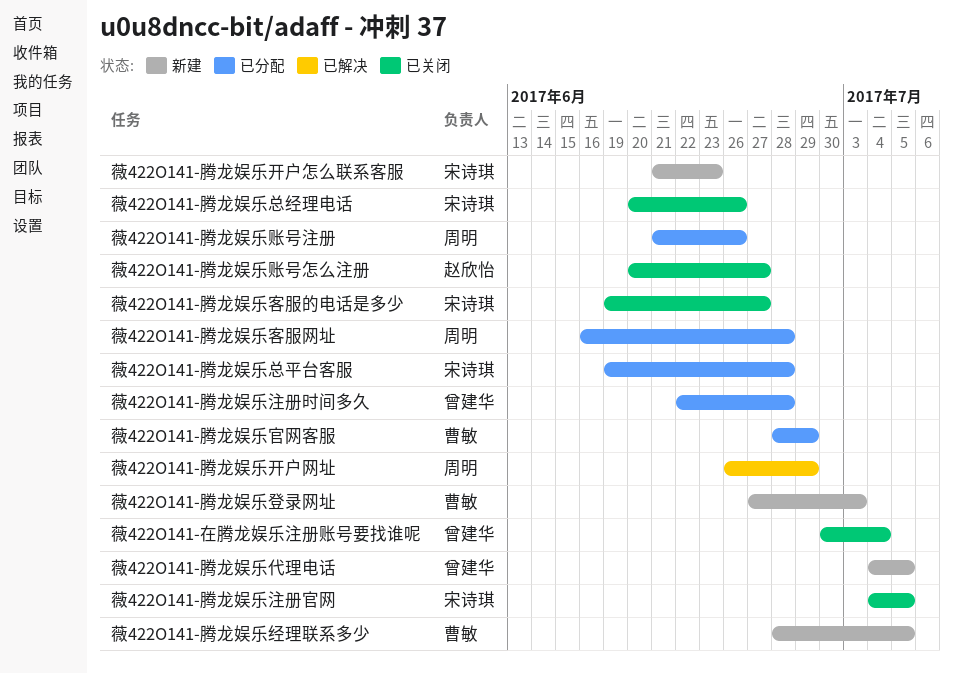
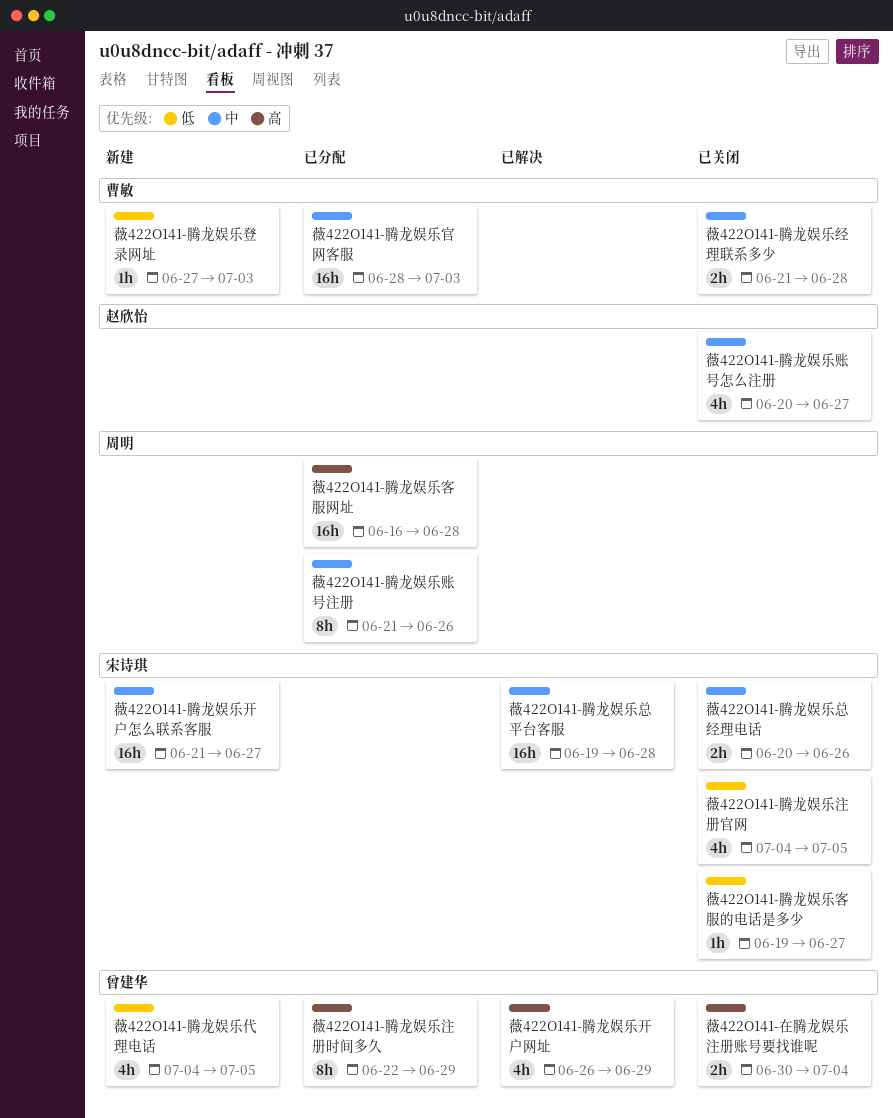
薇422O141-腾龙娱乐官网客服, due: Jun 29 -> Jul 3
薇422O141-腾龙娱乐开户怎么联系客服, due: Jun 23 -> Jun 27
薇422O141-腾龙娱乐开户网址, owner: 周明 -> 曾建华
薇422O141-腾龙娱乐总平台客服, status: 已分配 -> 已解决
薇422O141-腾龙娱乐注册时间多久, due: Jun 28 -> Jun 29
薇422O141-腾龙娱乐经理联系多少, status: 新建 -> 已关闭
薇422O141-腾龙娱乐经理联系多少, start: Jun 28 -> Jun 21
薇422O141-腾龙娱乐经理联系多少, due: Jul 5 -> Jun 28

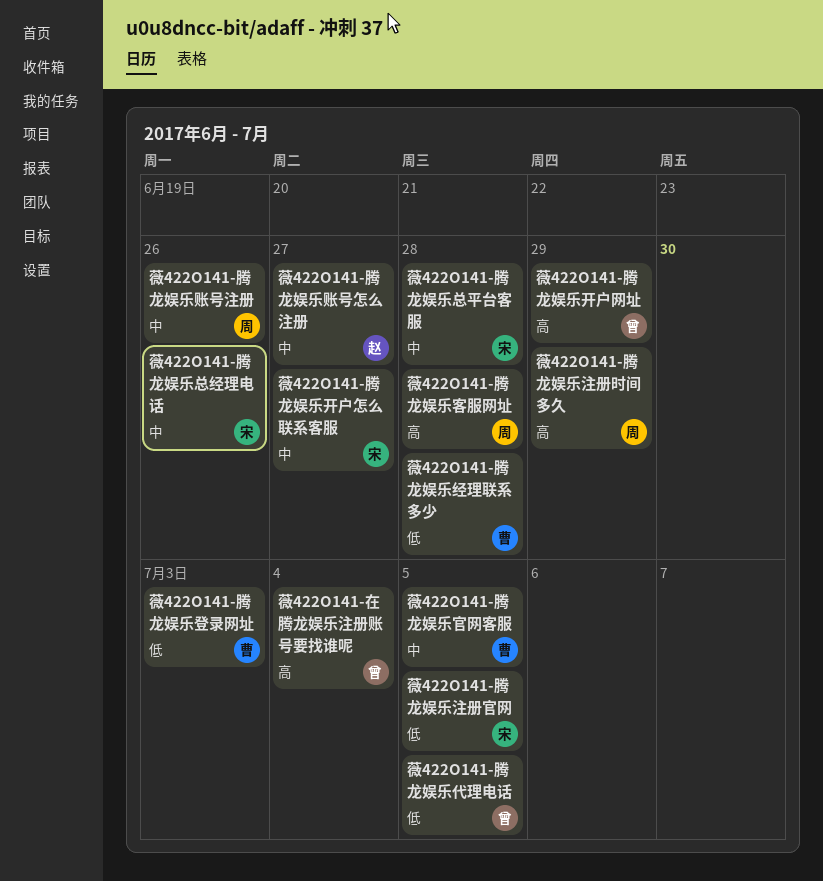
薇422O141-腾龙娱乐官网客服, due: Jul 3 -> Jul 5
薇422O141-腾龙娱乐客服的电话是多少: present -> none
薇422O141-腾龙娱乐注册时间多久, owner: 曾建华 -> 周明
薇422O141-腾龙娱乐经理联系多少, priority: 中 -> 低

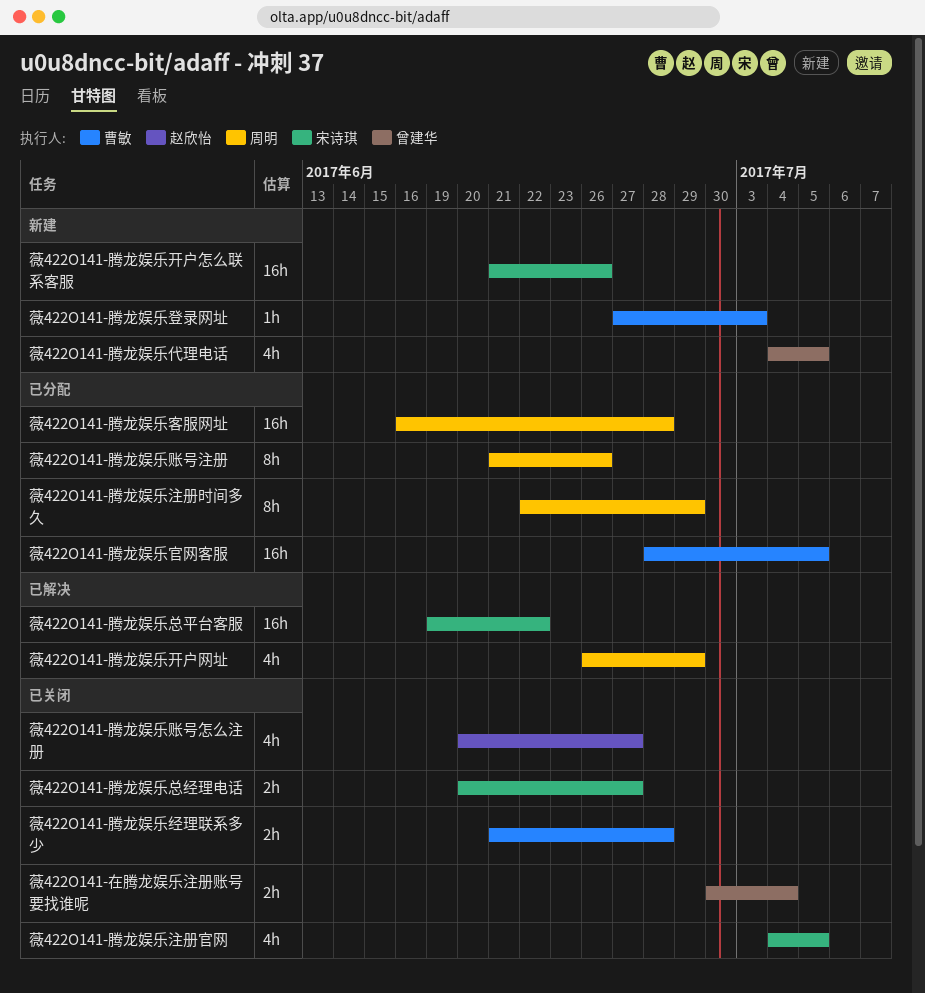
薇422O141-腾龙娱乐开户怎么联系客服, due: Jun 27 -> Jun 26
薇422O141-腾龙娱乐开户网址, owner: 曾建华 -> 周明
薇422O141-腾龙娱乐总平台客服, due: Jun 28 -> Jun 22
薇422O141-腾龙娱乐总经理电话, due: Jun 26 -> Jun 27

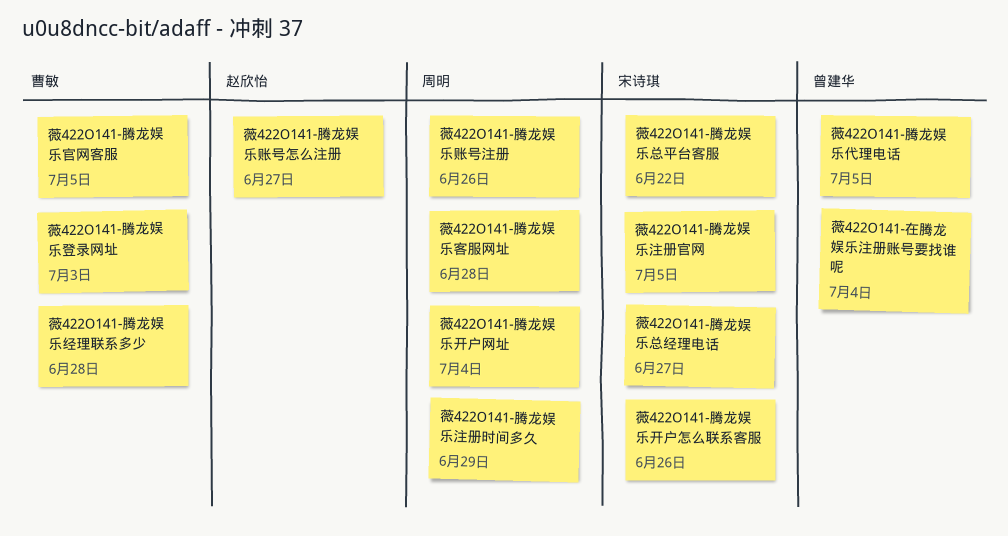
薇422O141-腾龙娱乐开户网址, due: Jun 29 -> Jul 4

